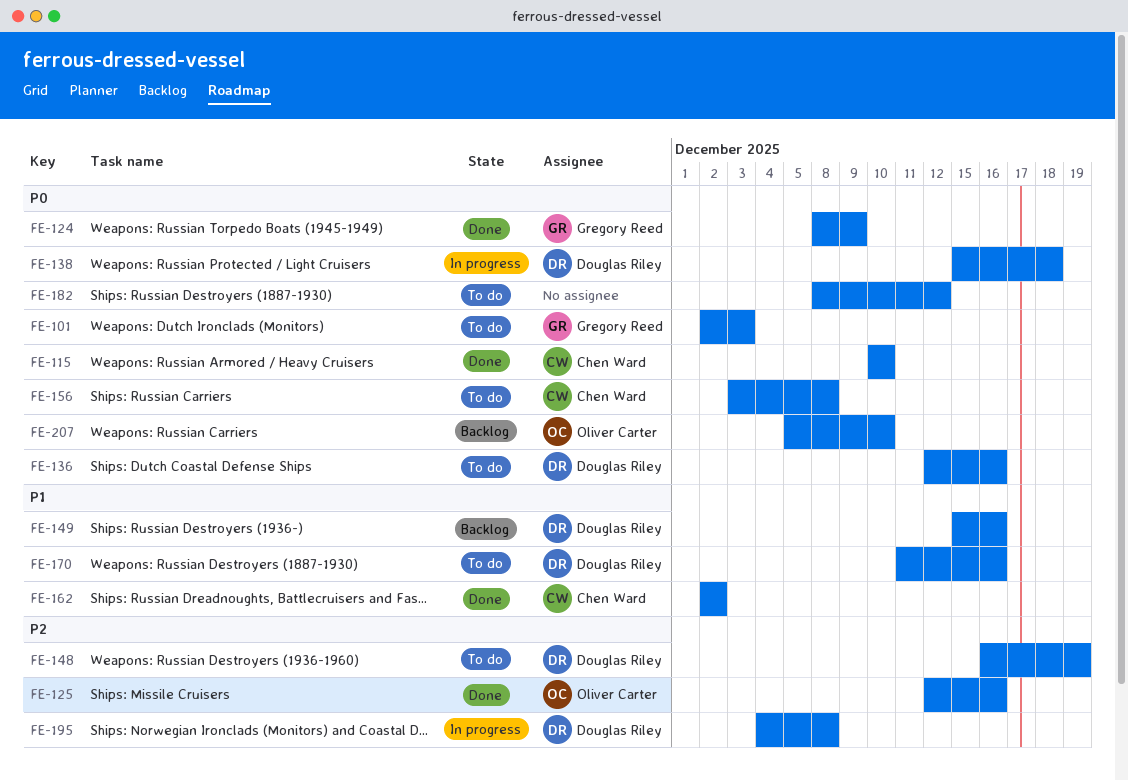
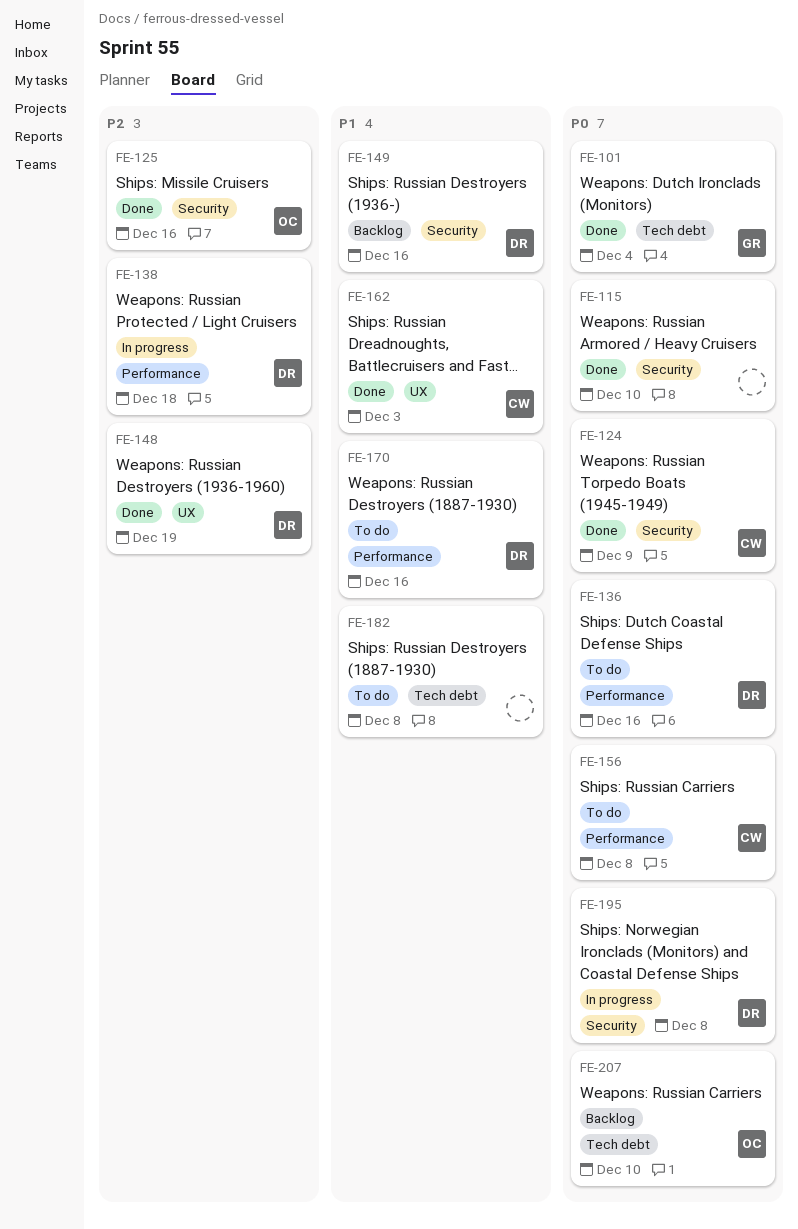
FE-101, status: To do -> Done
FE-101, due: Dec 3 -> Dec 4
FE-115, owner: Chen Ward -> none
FE-124, owner: Gregory Reed -> Chen Ward
FE-138, priority: P0 -> P2
FE-148, status: To do -> Done
FE-162, due: Dec 2 -> Dec 3
FE-182, priority: P0 -> P1
FE-182, due: Dec 12 -> Dec 8
FE-195, priority: P2 -> P0

